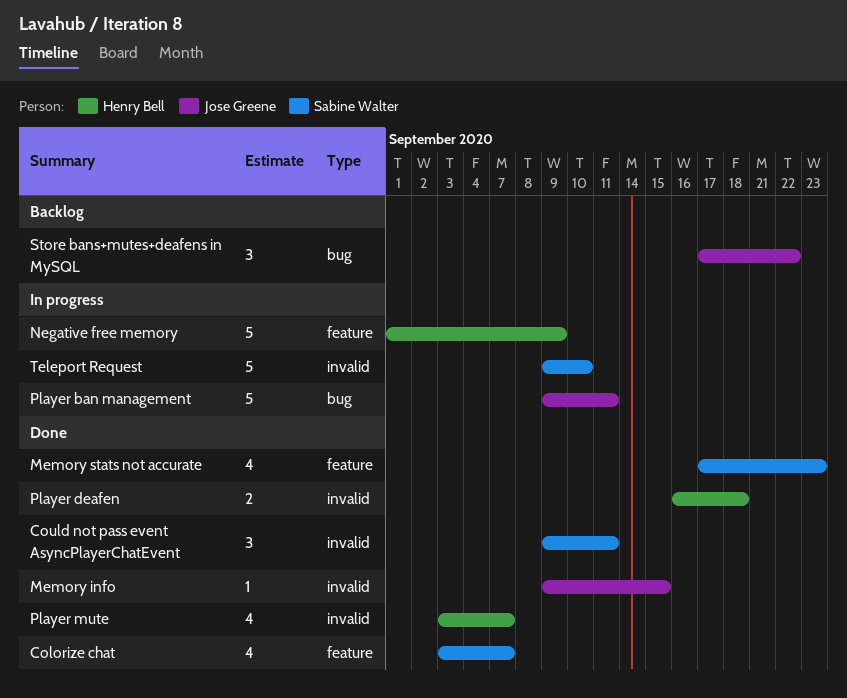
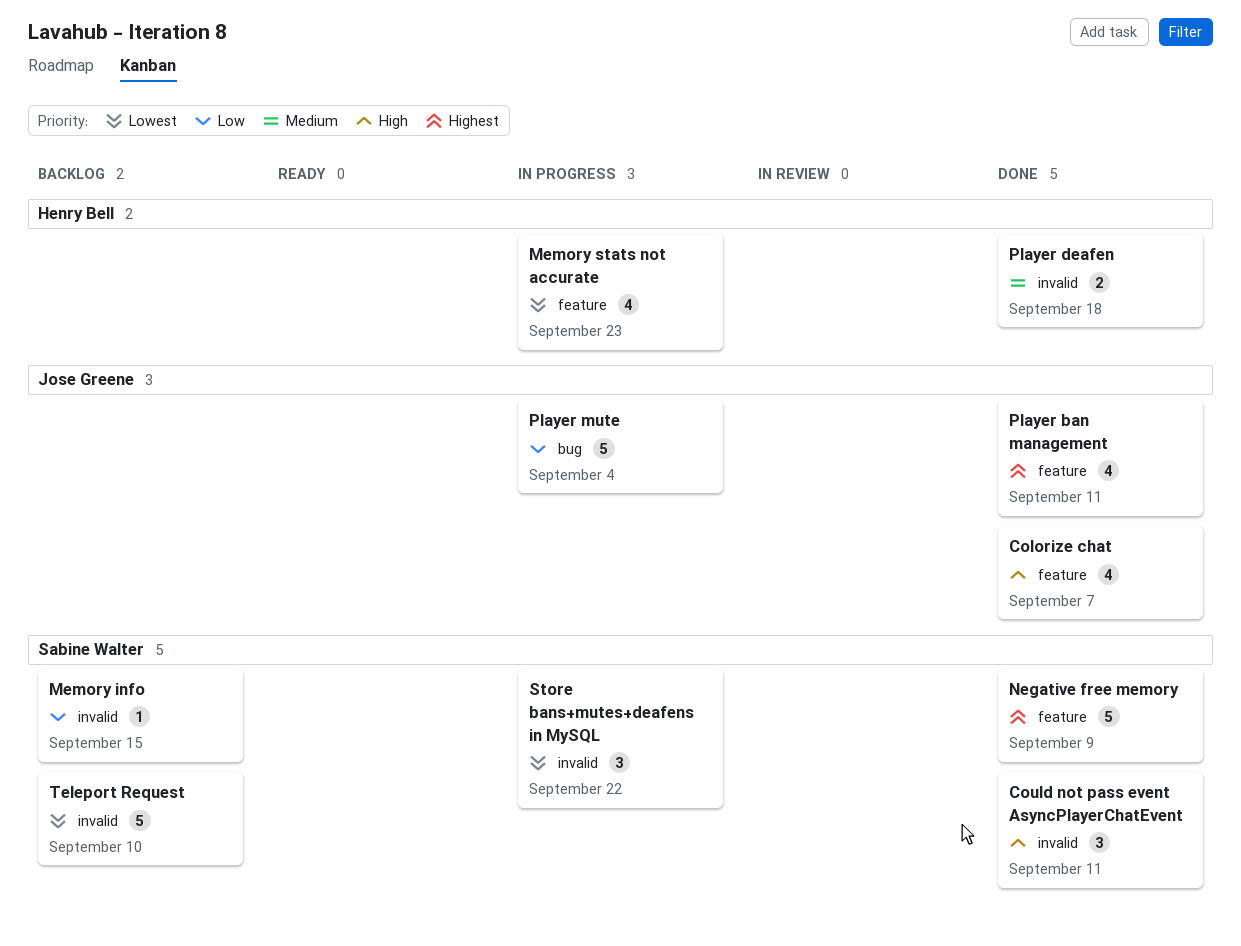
Colorize chat, owner: Sabine Walter -> Jose Greene
Memory info, status: Done -> Backlog
Memory info, owner: Jose Greene -> Sabine Walter
Memory stats not accurate, status: Done -> In progress
Memory stats not accurate, owner: Sabine Walter -> Henry Bell
Negative free memory, status: In progress -> Done
Negative free memory, owner: Henry Bell -> Sabine Walter
Player ban management, status: In progress -> Done
Player ban management, label: bug -> feature
Player ban management, estimate: 5 -> 4
Player mute, status: Done -> In progress
Player mute, owner: Henry Bell -> Jose Greene
Player mute, label: invalid -> bug
Player mute, estimate: 4 -> 5
Player mute, due: Sep 7 -> Sep 4
Store bans+mutes+deafens in MySQL, status: Backlog -> In progress
Store bans+mutes+deafens in MySQL, owner: Jose Greene -> Sabine Walter
Store bans+mutes+deafens in MySQL, label: bug -> invalid
Teleport Request, status: In progress -> Backlog

